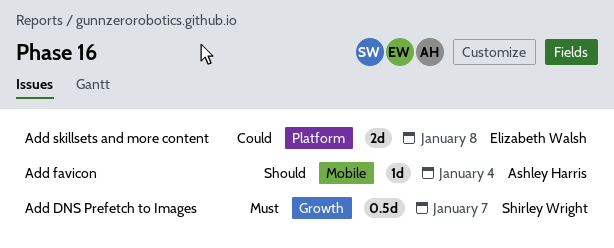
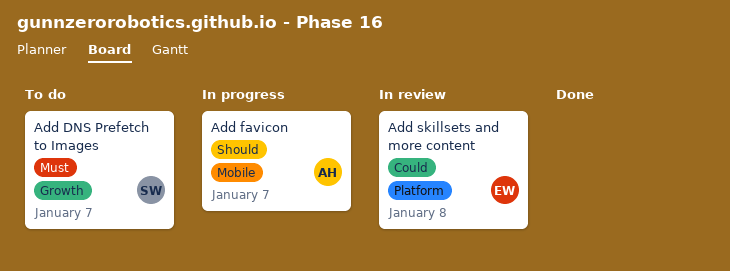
Add favicon, due: Jan 4 -> Jan 7

